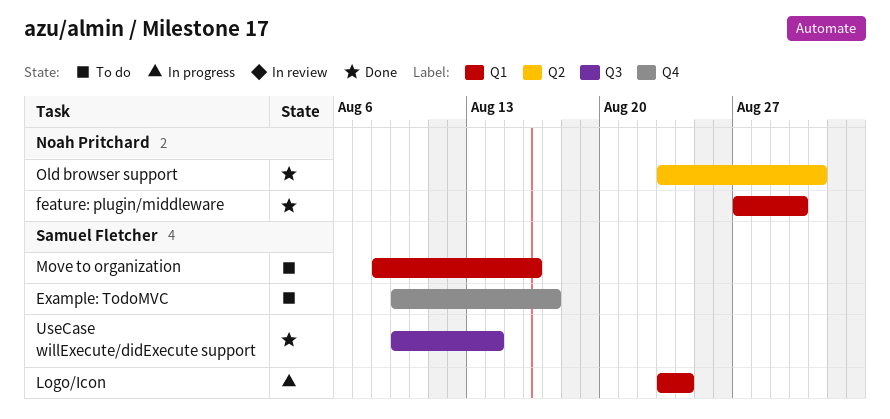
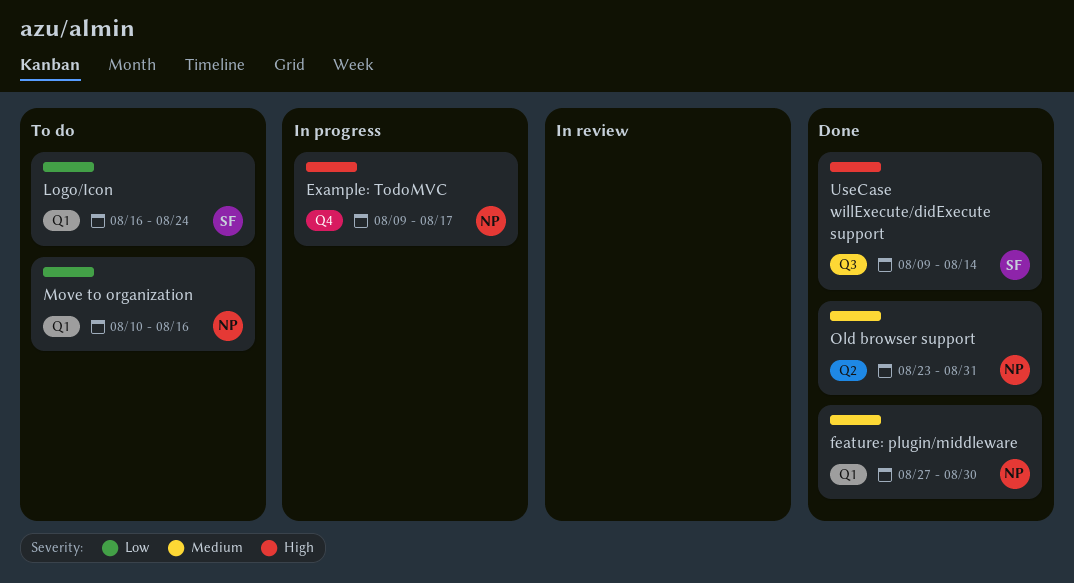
Example: TodoMVC, status: To do -> In progress
Example: TodoMVC, owner: Samuel Fletcher -> Noah Pritchard
Logo/Icon, status: In progress -> To do
Logo/Icon, start: Aug 23 -> Aug 16
Move to organization, owner: Samuel Fletcher -> Noah Pritchard
Move to organization, start: Aug 8 -> Aug 10

